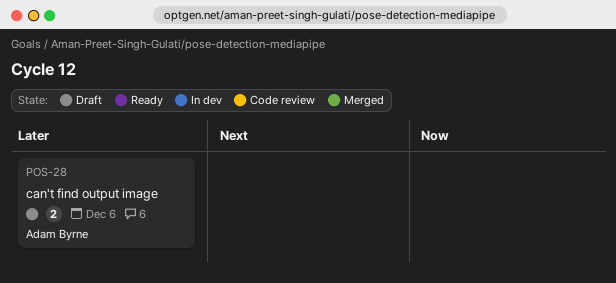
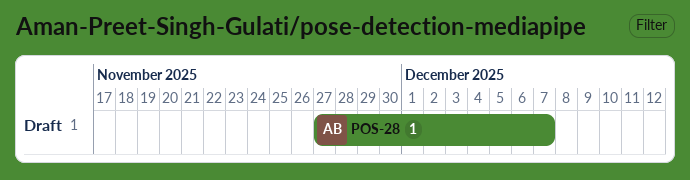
POS-28, estimate: 2 -> 1
POS-28, due: Dec 6 -> Dec 7

